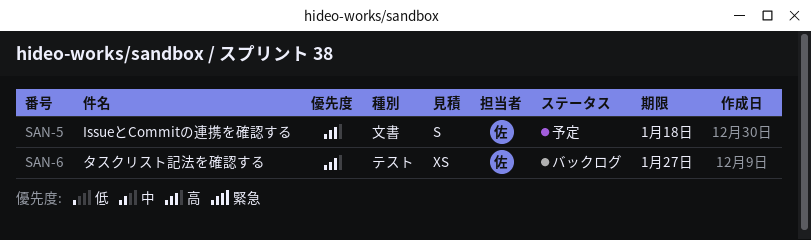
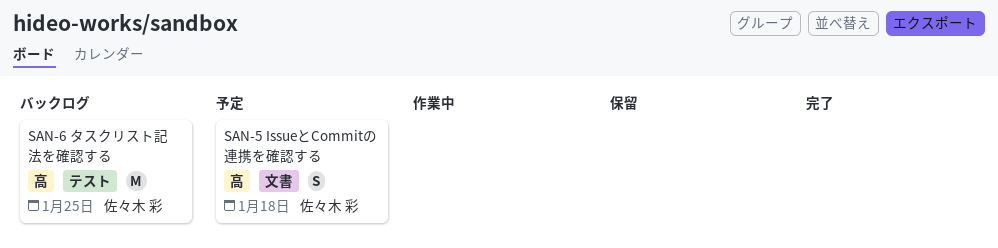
SAN-6, estimate: XS -> M
SAN-6, due: Jan 27 -> Jan 25

